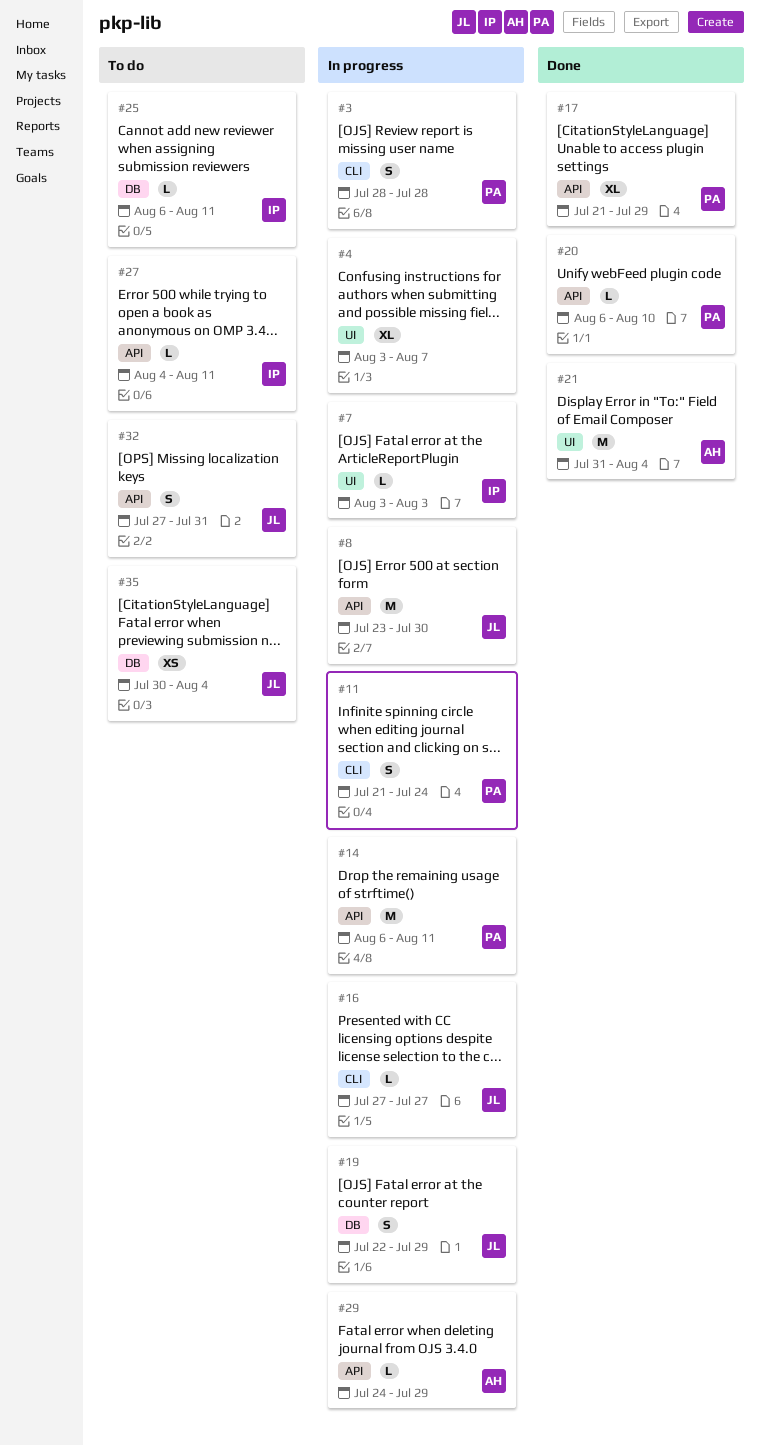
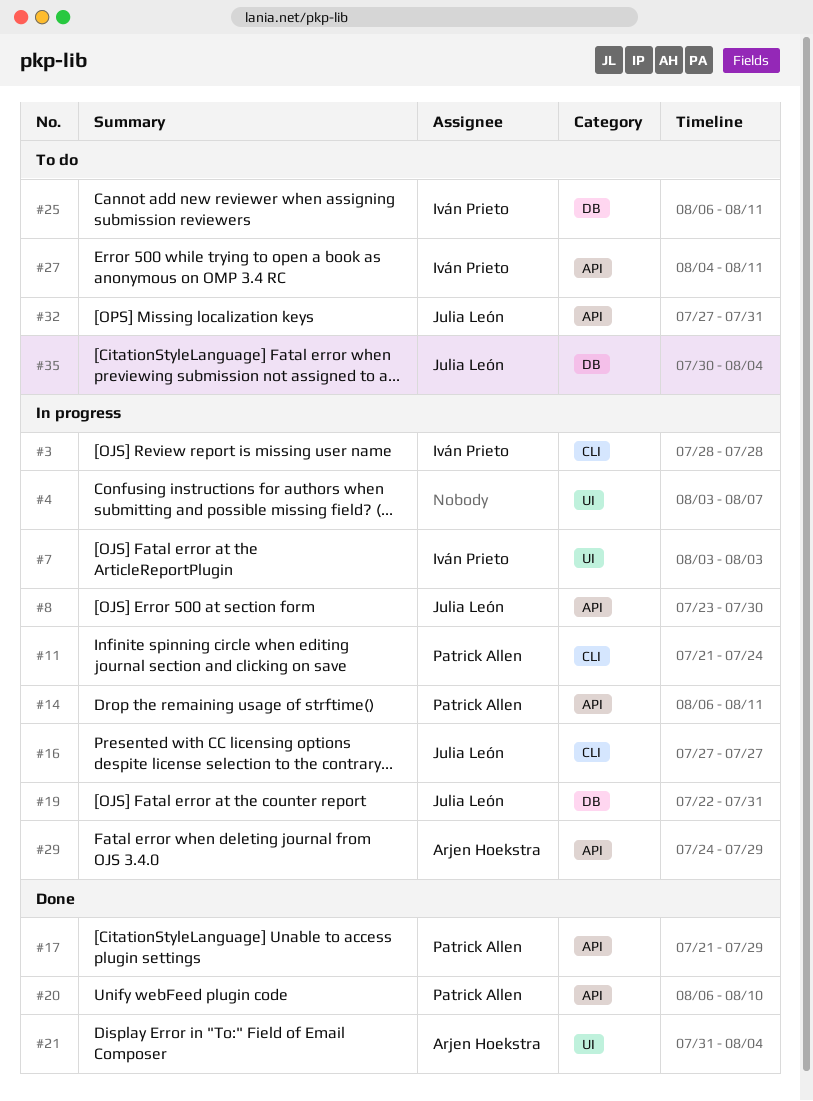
#3, owner: Patrick Allen -> Iván Prieto
#19, due: Jul 29 -> Jul 31

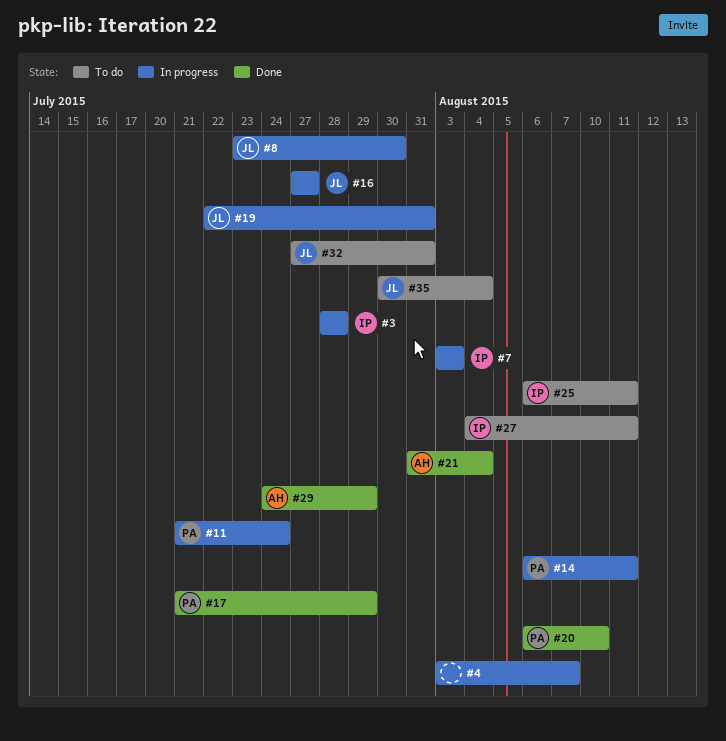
#29, status: In progress -> Done

